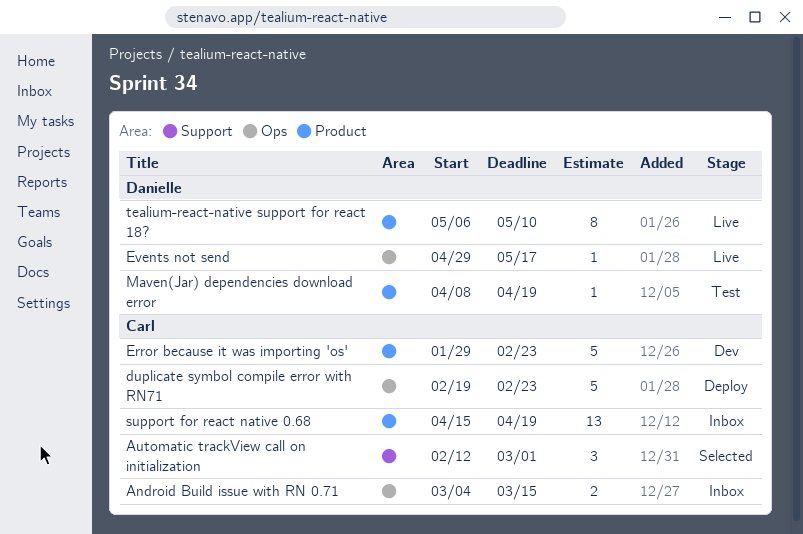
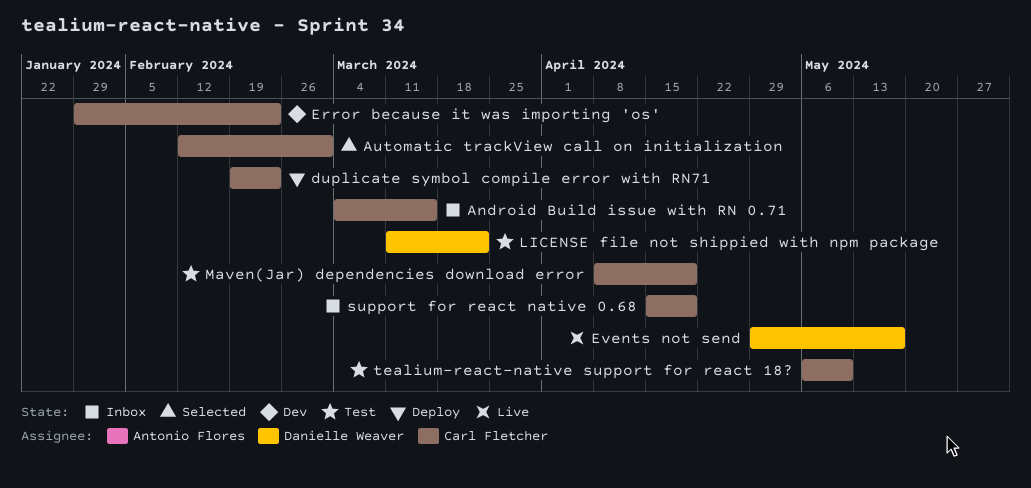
LICENSE file not shippied with npm package: none -> present
Maven(Jar) dependencies download error, owner: Danielle Weaver -> Carl Fletcher
tealium-react-native support for react 18?, status: Live -> Test
tealium-react-native support for react 18?, owner: Danielle Weaver -> Carl Fletcher

